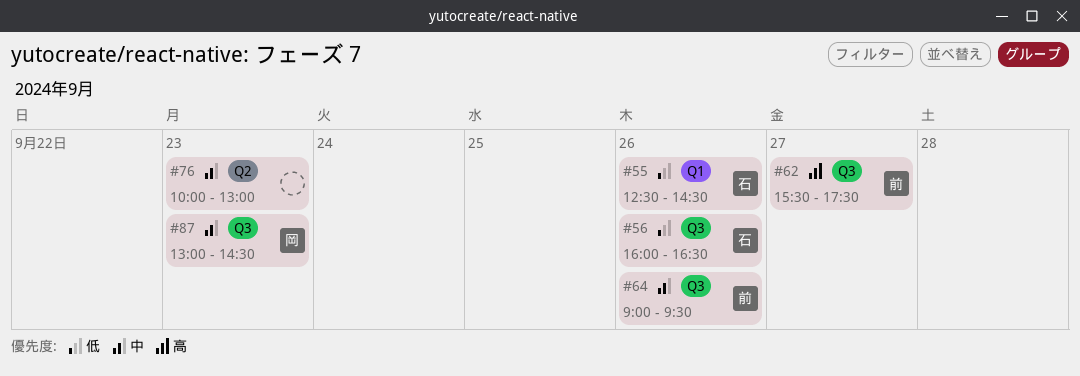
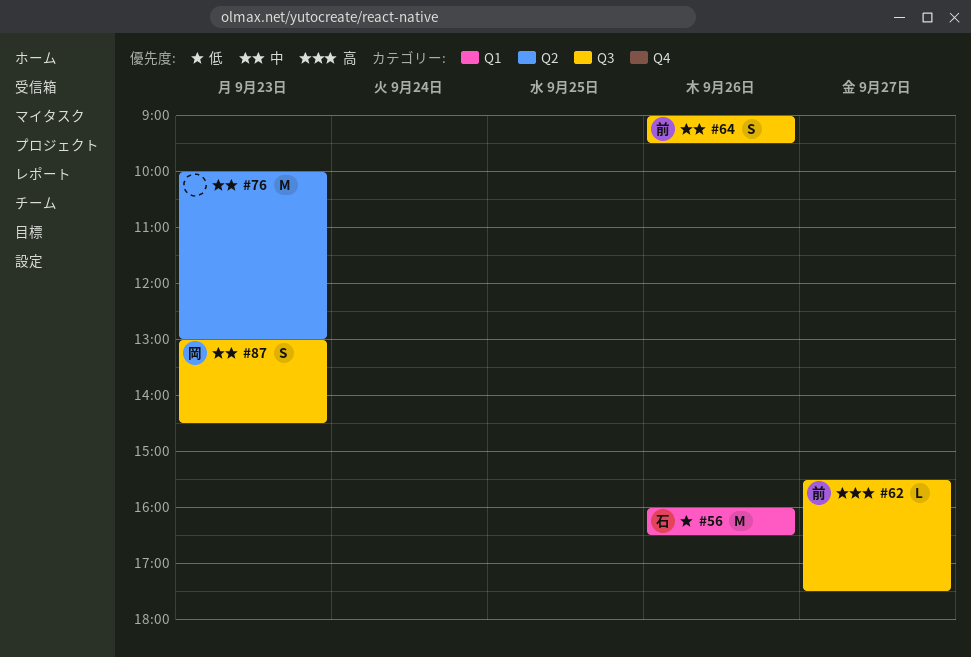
#55: present -> none
#56, label: Q3 -> Q1

